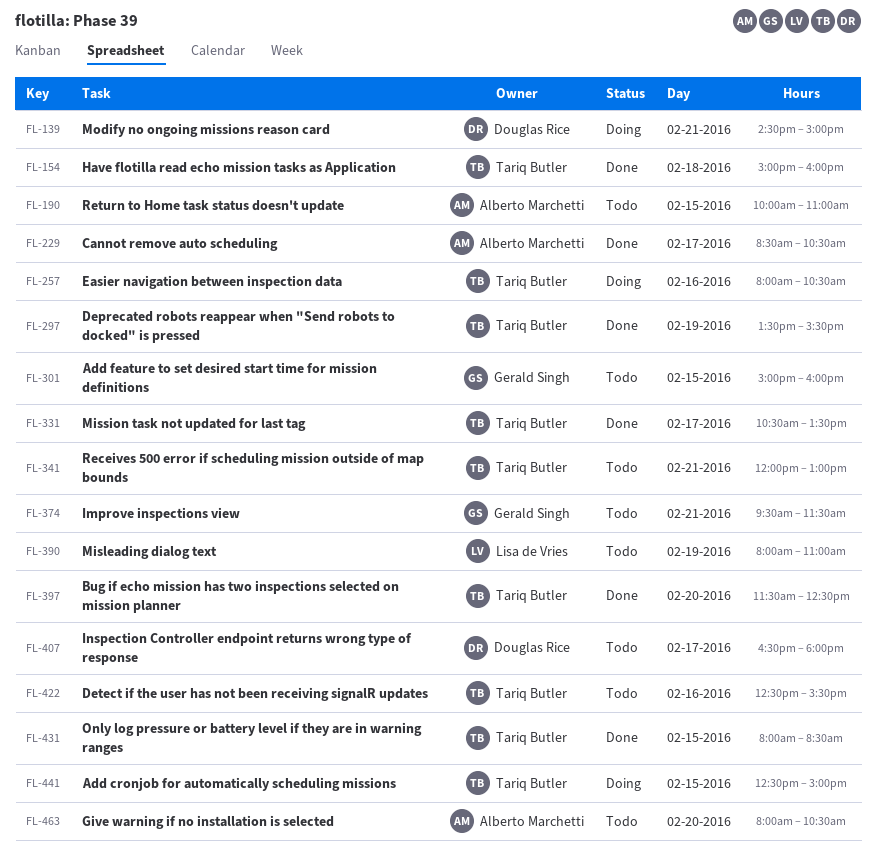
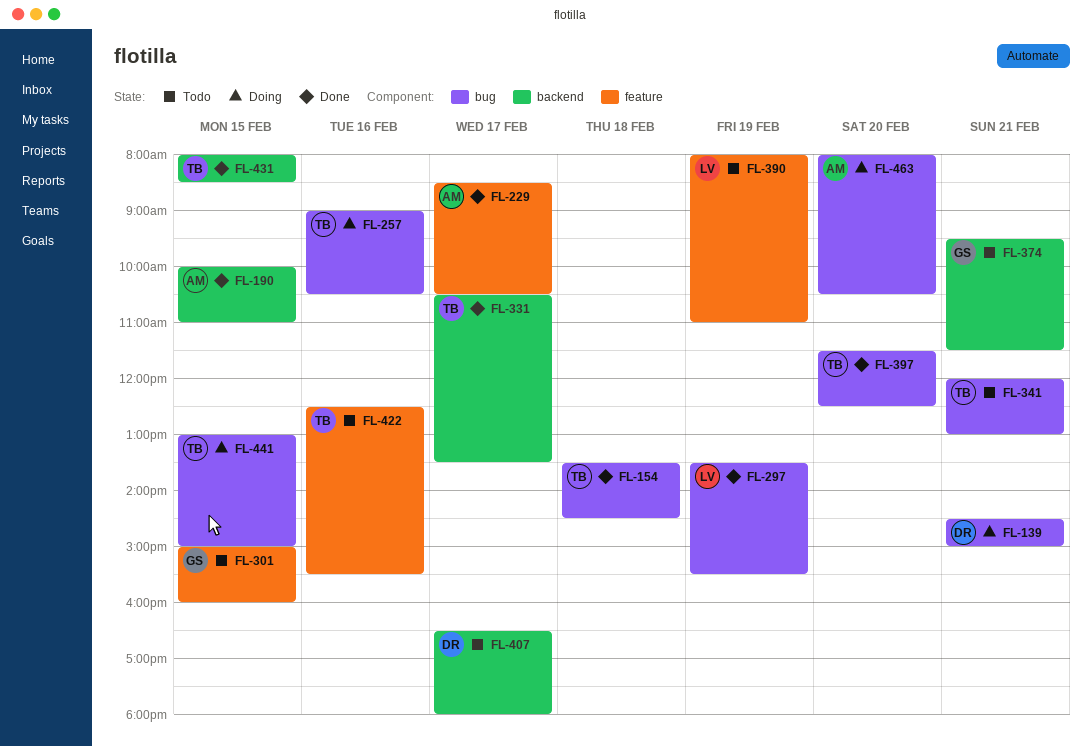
FL-154, begins: 15:00 -> 13:30
FL-154, ends: 16:00 -> 14:30
FL-190, status: Todo -> Done
FL-257, begins: 08:00 -> 09:00
FL-297, owner: Tariq Butler -> Lisa de Vries
FL-441, begins: 12:30 -> 13:00
FL-463, status: Todo -> Doing

